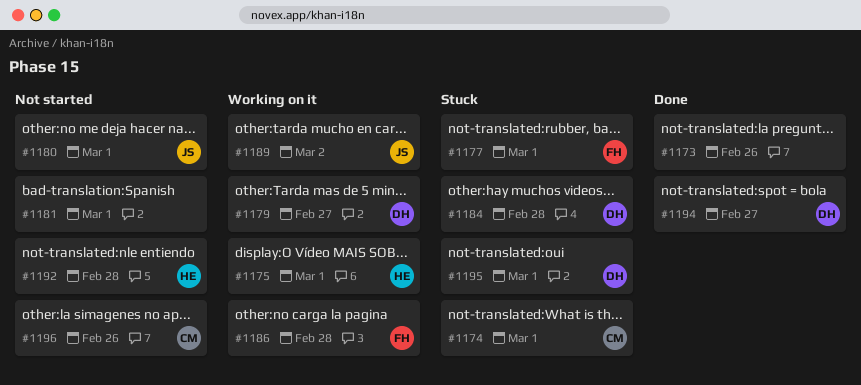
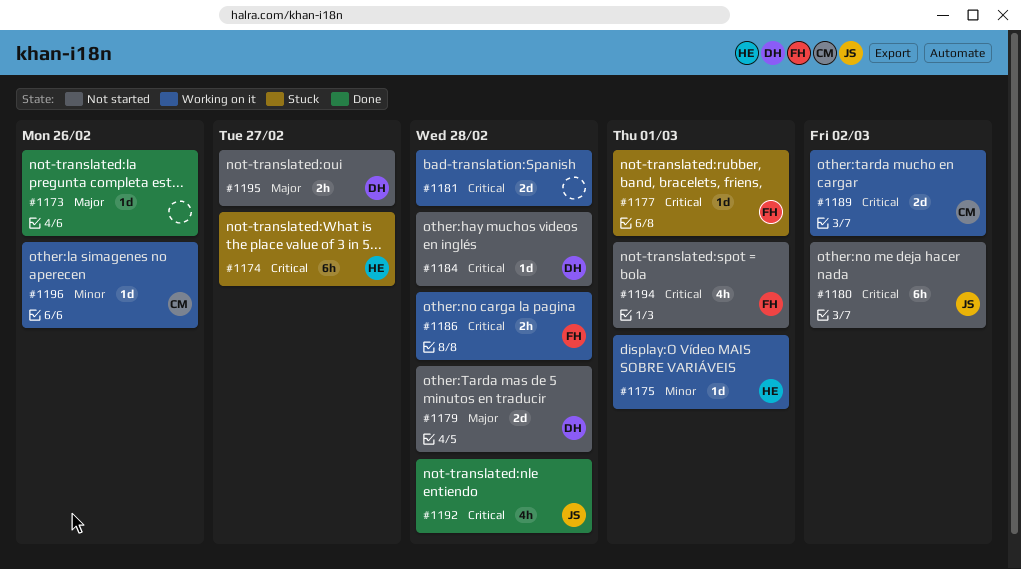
#1174, owner: CM -> HE
#1174, due: Mar 1 -> Feb 27
#1179, status: Working on it -> Not started
#1179, due: Feb 27 -> Feb 28
#1180, due: Mar 1 -> Mar 2
#1181, status: Not started -> Working on it
#1181, due: Mar 1 -> Feb 28
#1184, status: Stuck -> Not started
#1189, owner: JS -> CM
#1192, status: Not started -> Done
#1192, owner: HE -> JS
#1194, status: Done -> Not started
#1194, owner: DH -> FH
#1194, due: Feb 27 -> Mar 1
#1195, status: Stuck -> Not started
#1195, due: Mar 1 -> Feb 27
#1196, status: Not started -> Working on it

